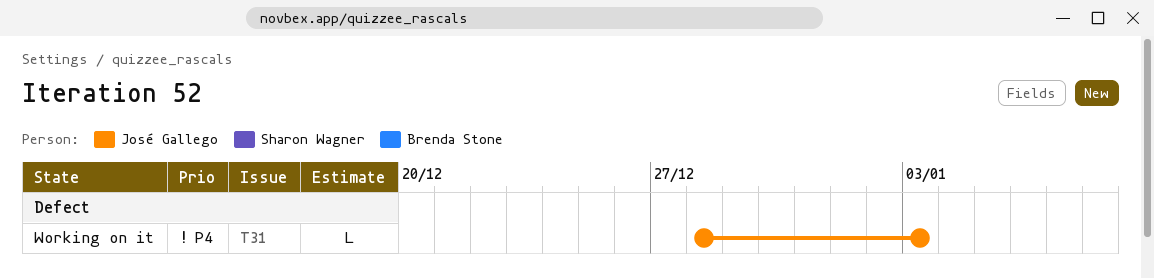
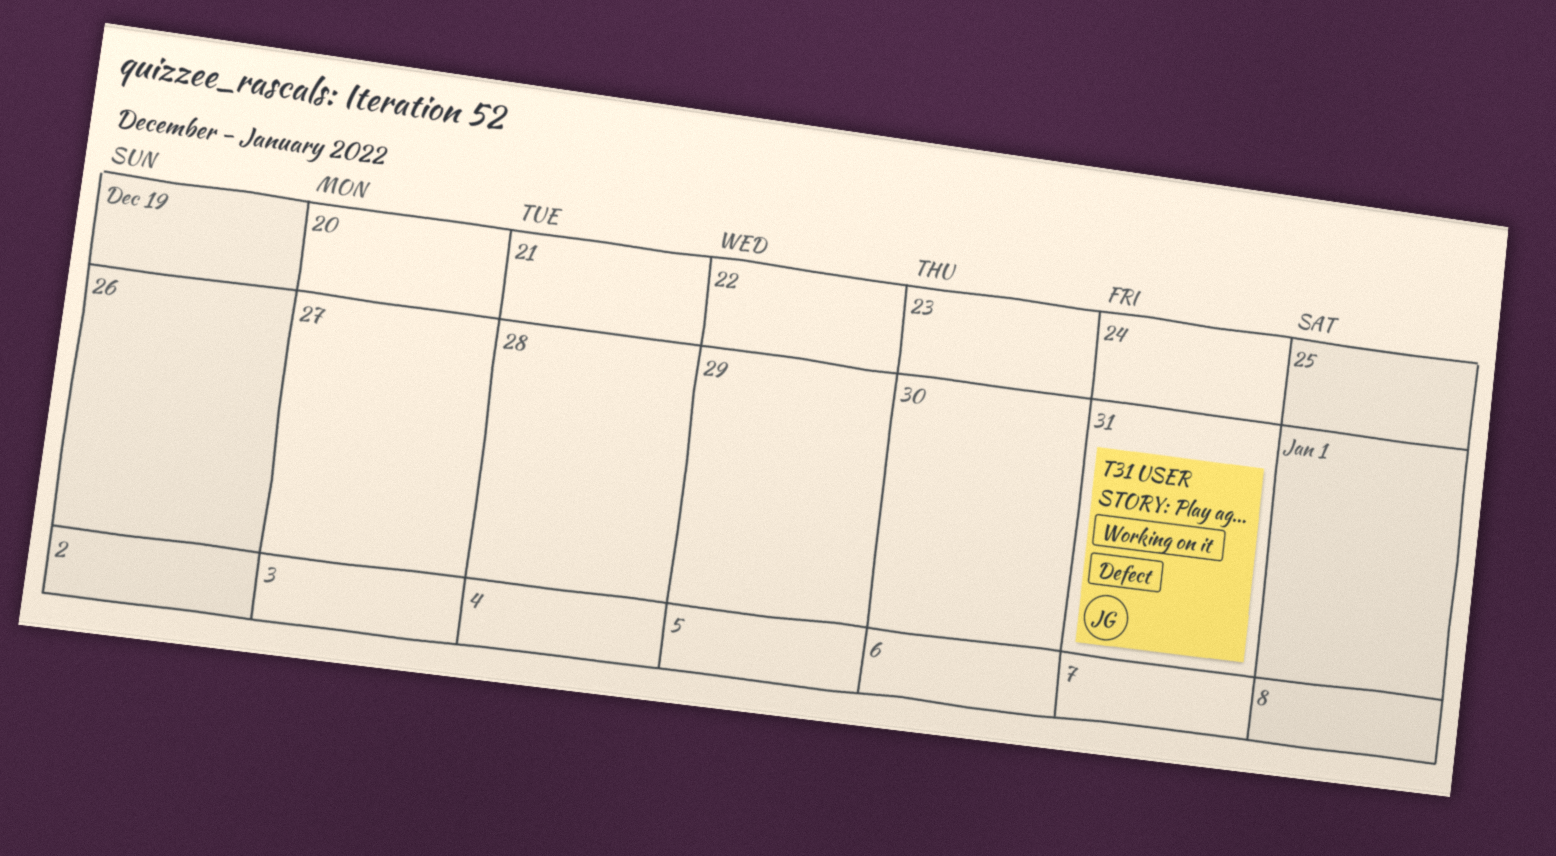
T31, due: Jan 3 -> Dec 31

